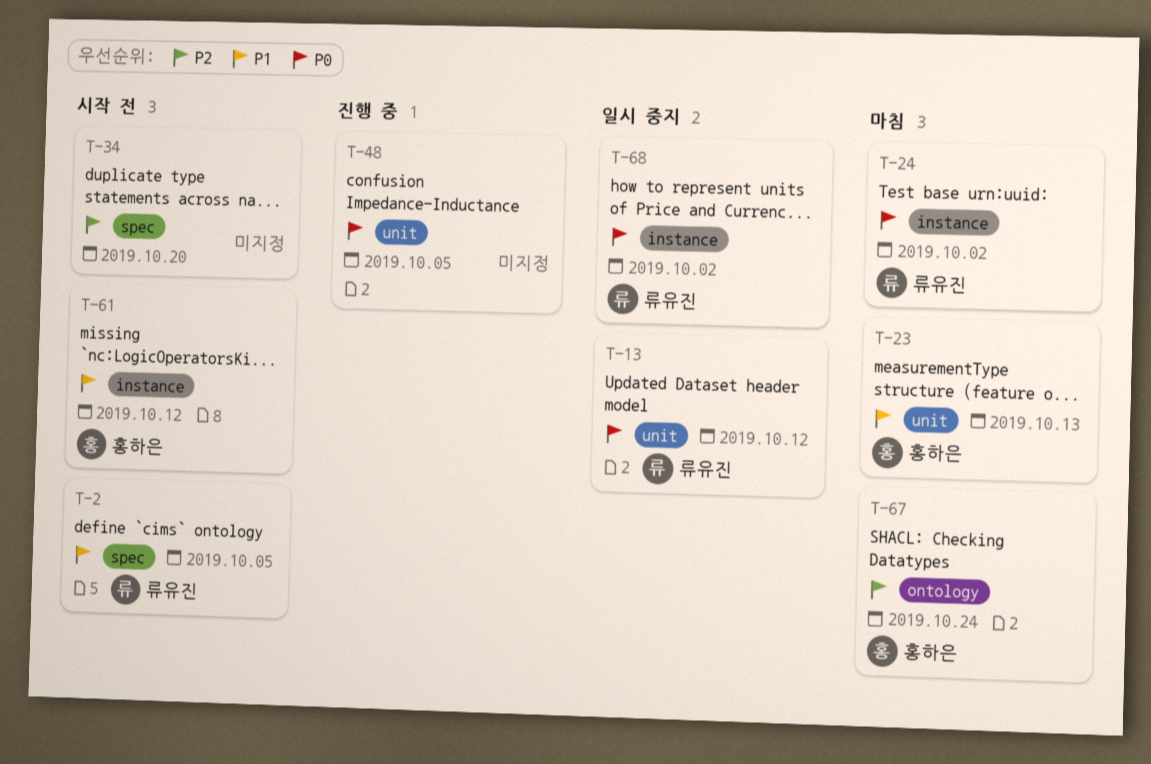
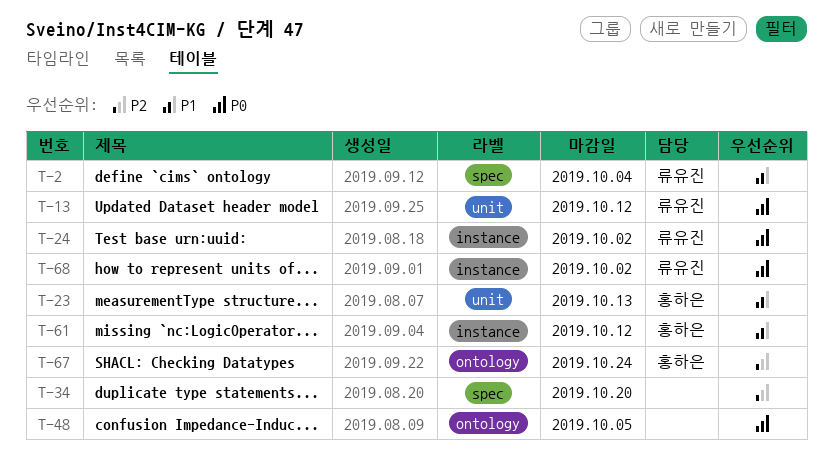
T-2, due: Oct 5 -> Oct 4
T-48, label: unit -> ontology

